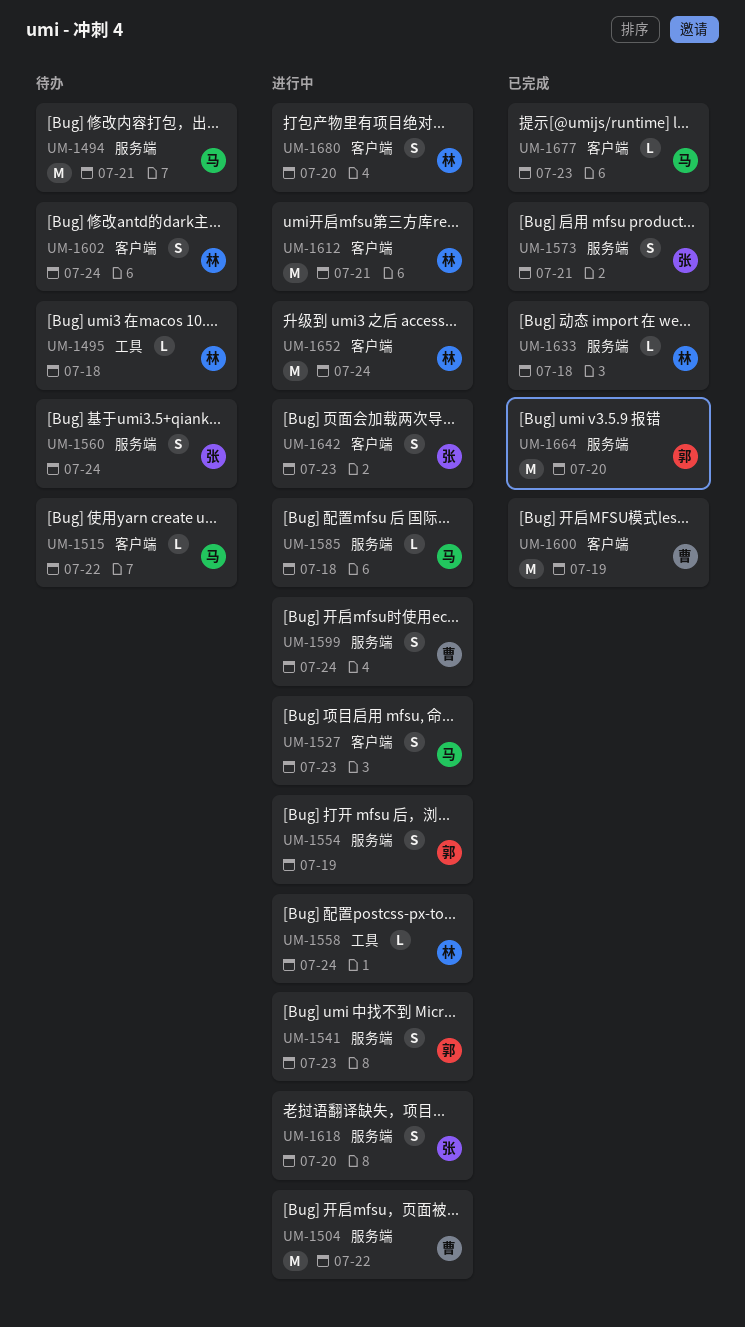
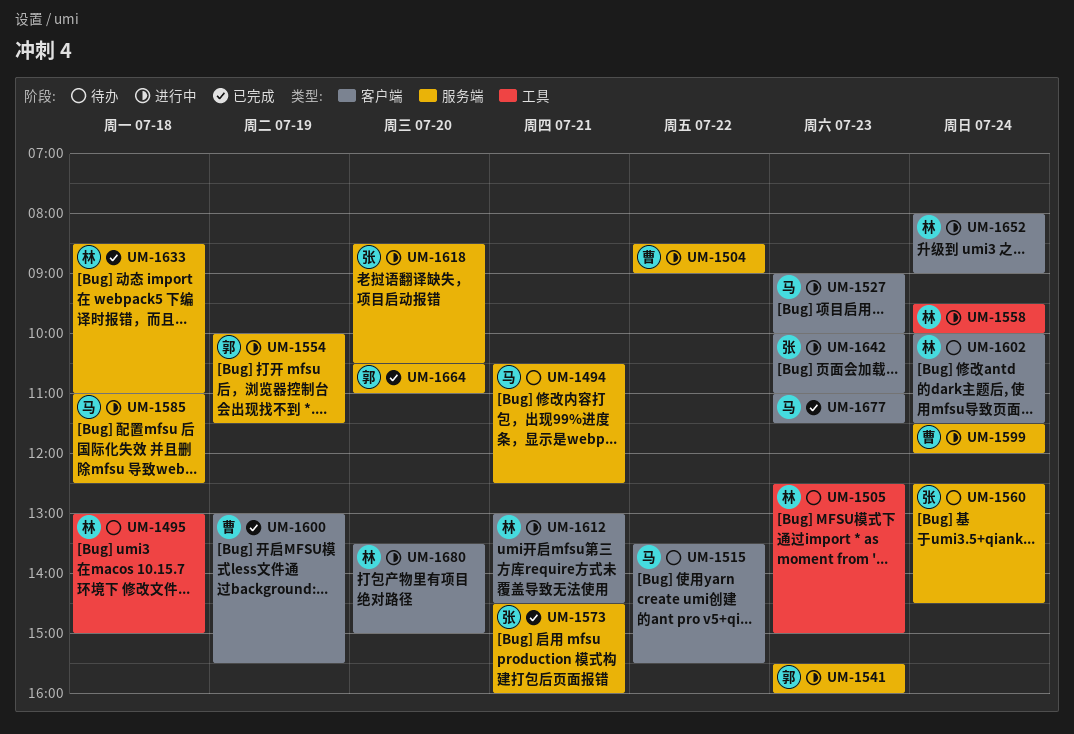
UM-1505: none -> present

